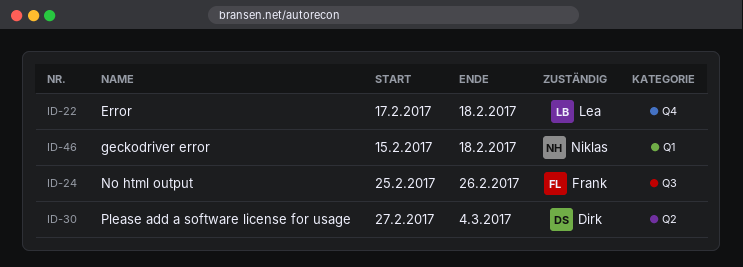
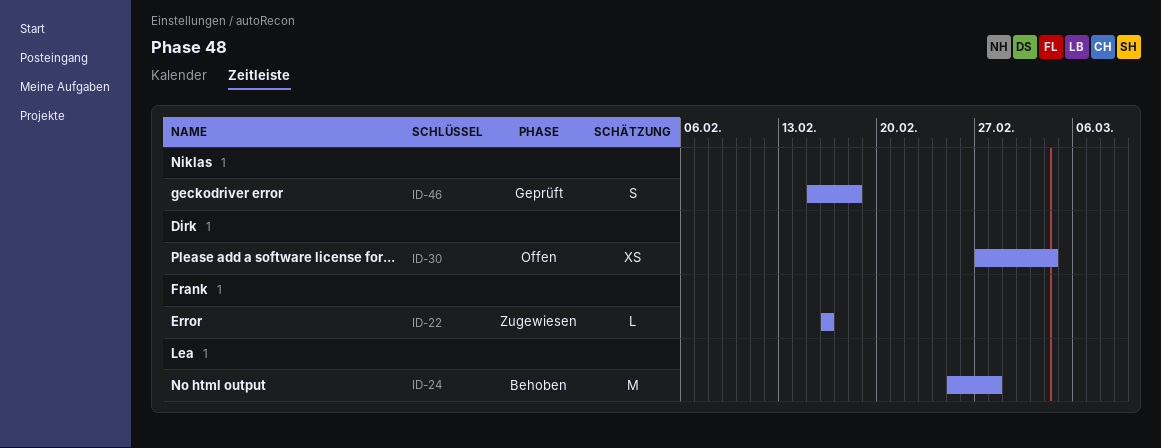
ID-22, owner: Lea -> Frank
ID-22, start: Feb 17 -> Feb 16
ID-22, due: Feb 18 -> Feb 16
ID-24, owner: Frank -> Lea
ID-24, due: Feb 26 -> Feb 28

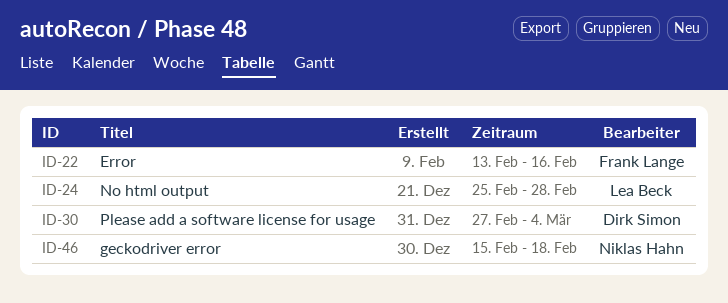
ID-22, start: Feb 16 -> Feb 13

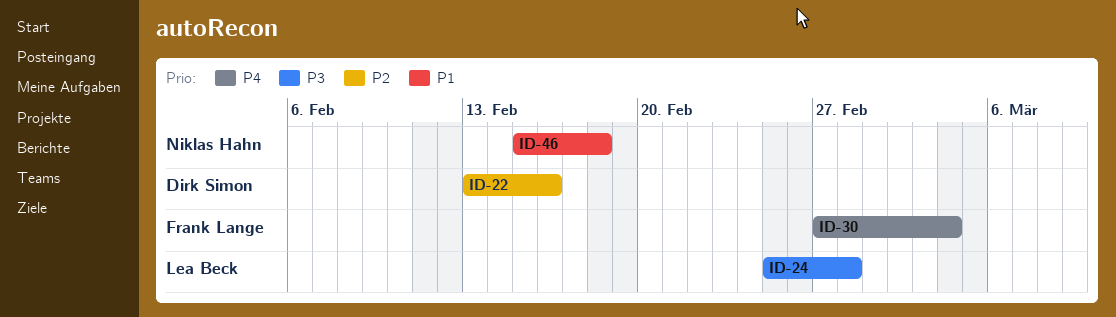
ID-22, owner: Frank Lange -> Dirk Simon
ID-30, owner: Dirk Simon -> Frank Lange

